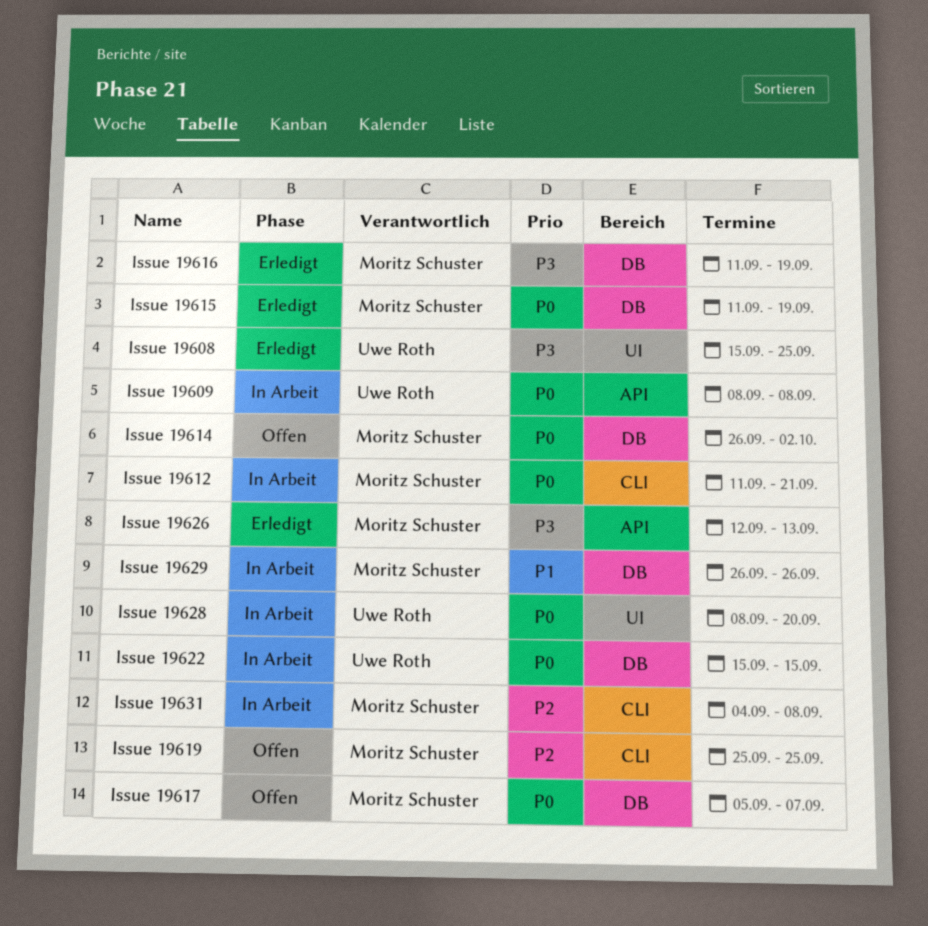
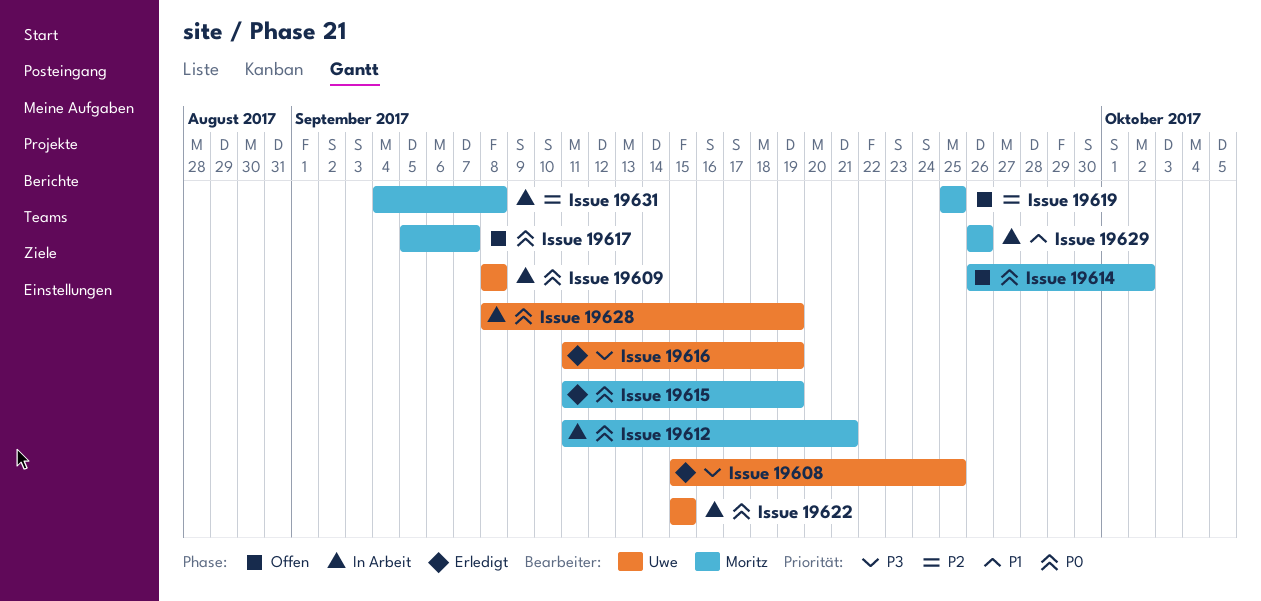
Issue 19616, owner: Moritz Schuster -> Uwe Roth
Issue 19626: present -> none
Issue 19628, due: Sep 20 -> Sep 19

